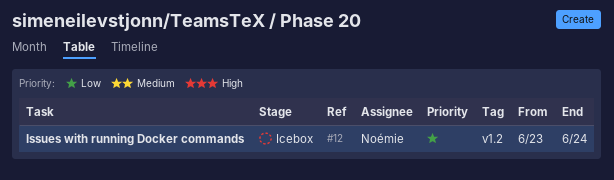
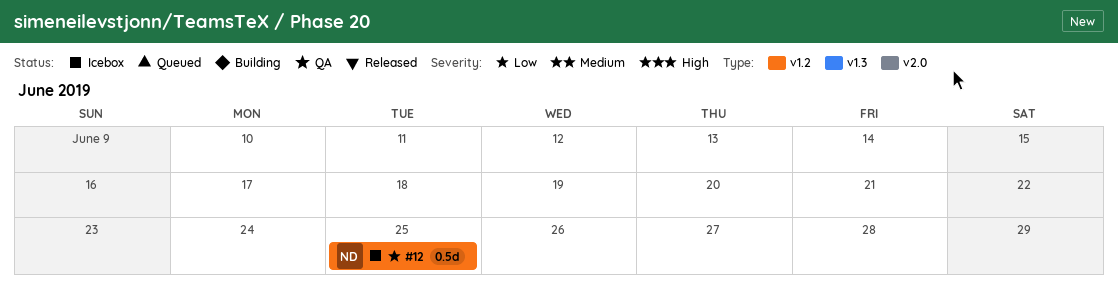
#12, start: Jun 23 -> Jun 25
#12, due: Jun 24 -> Jun 25

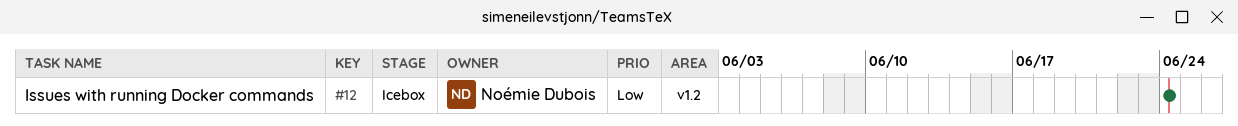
#12, start: Jun 25 -> Jun 24
#12, due: Jun 25 -> Jun 24

